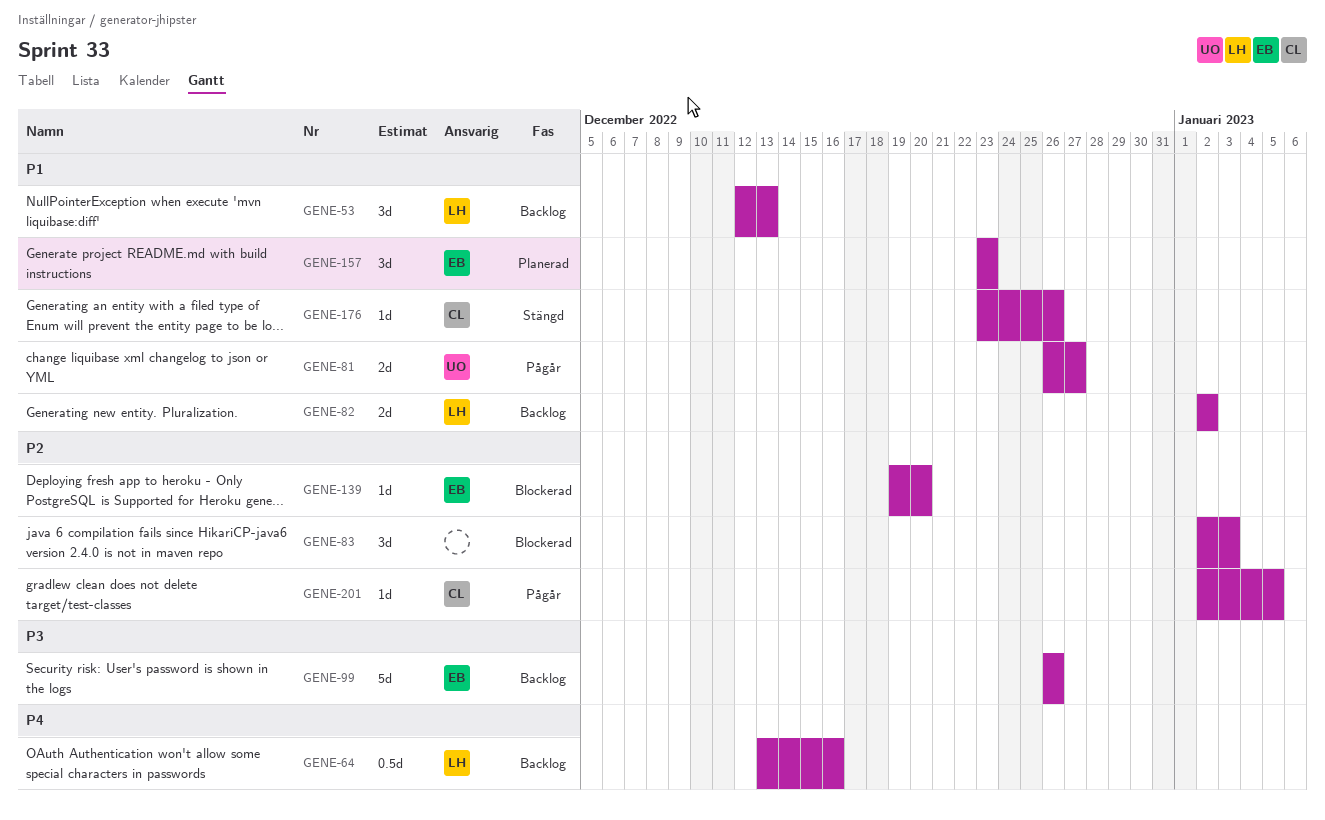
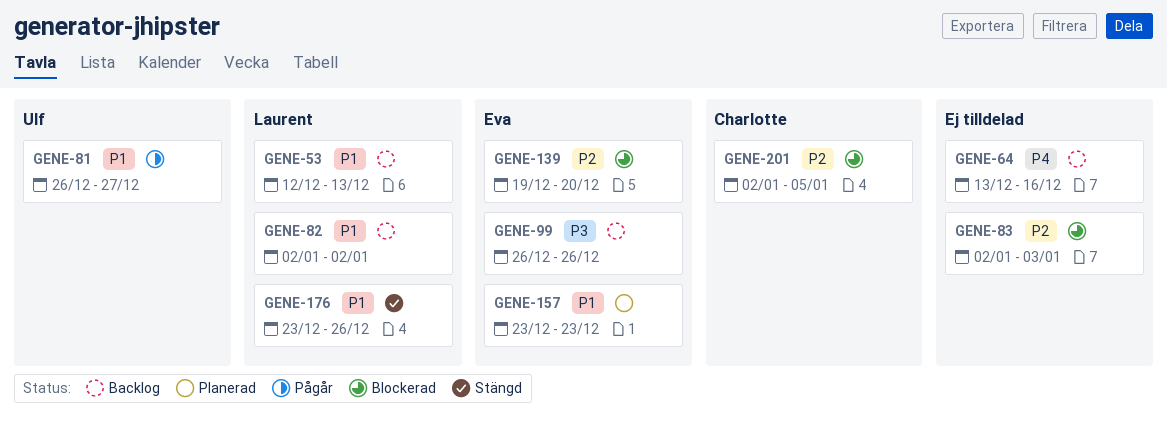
GENE-64, owner: Laurent -> none
GENE-176, owner: Charlotte -> Laurent
GENE-201, status: Pågår -> Blockerad

